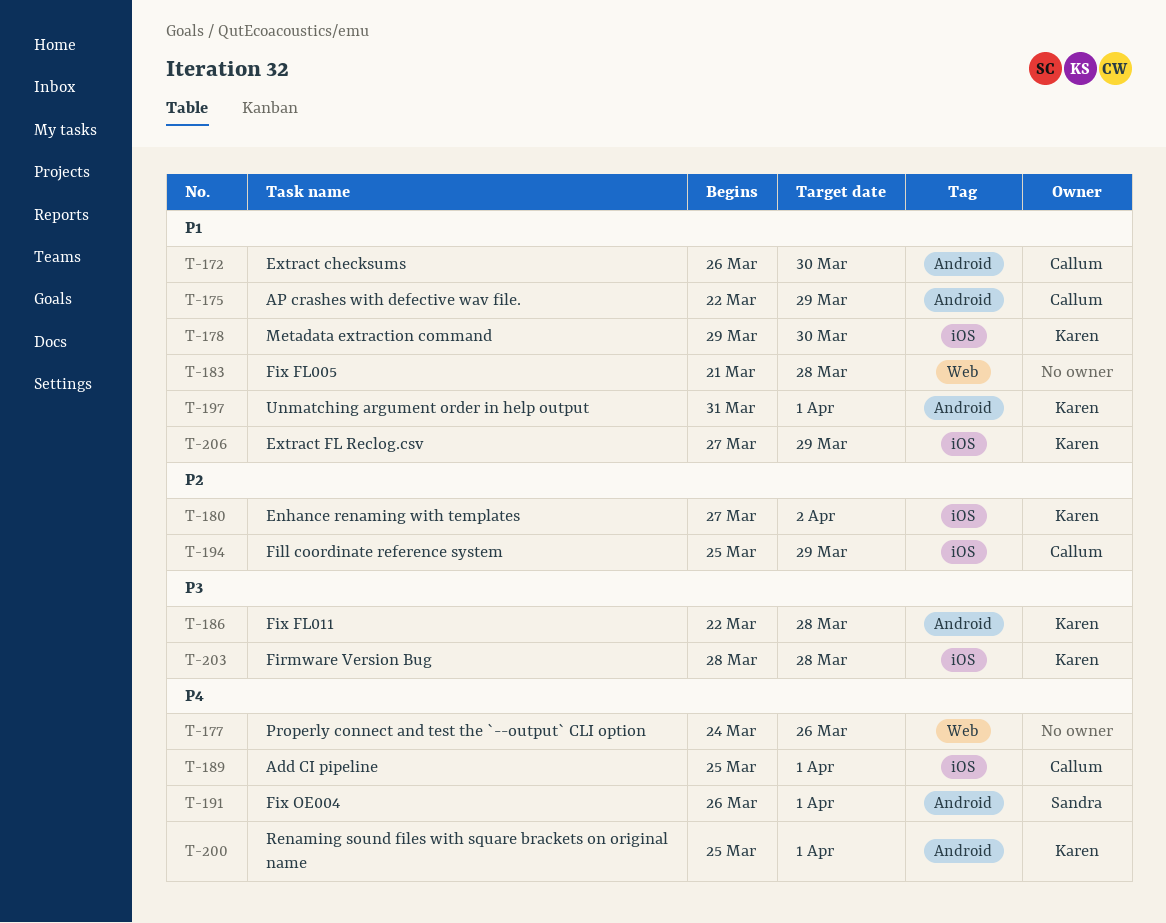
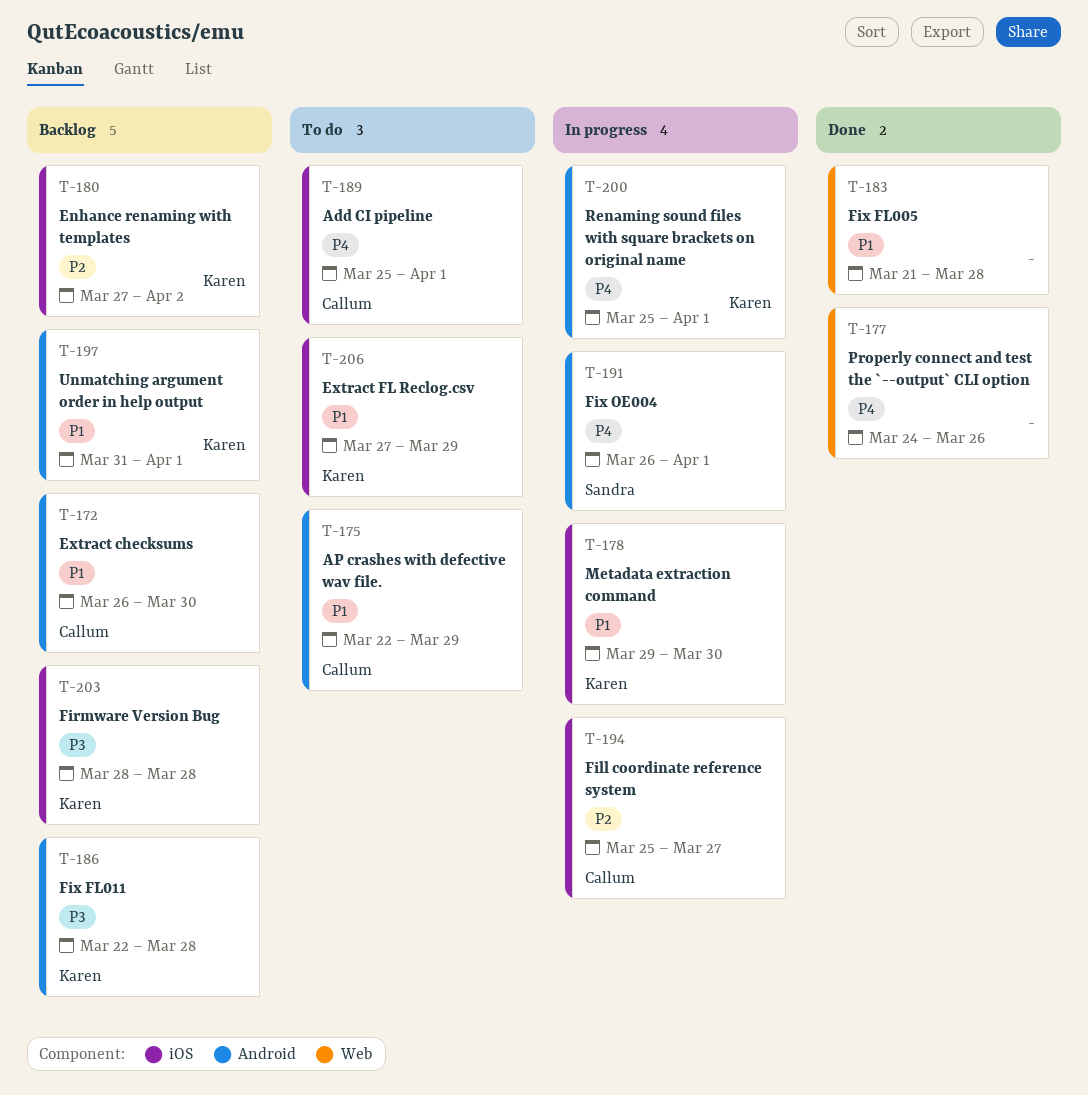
T-194, due: Mar 29 -> Mar 27

